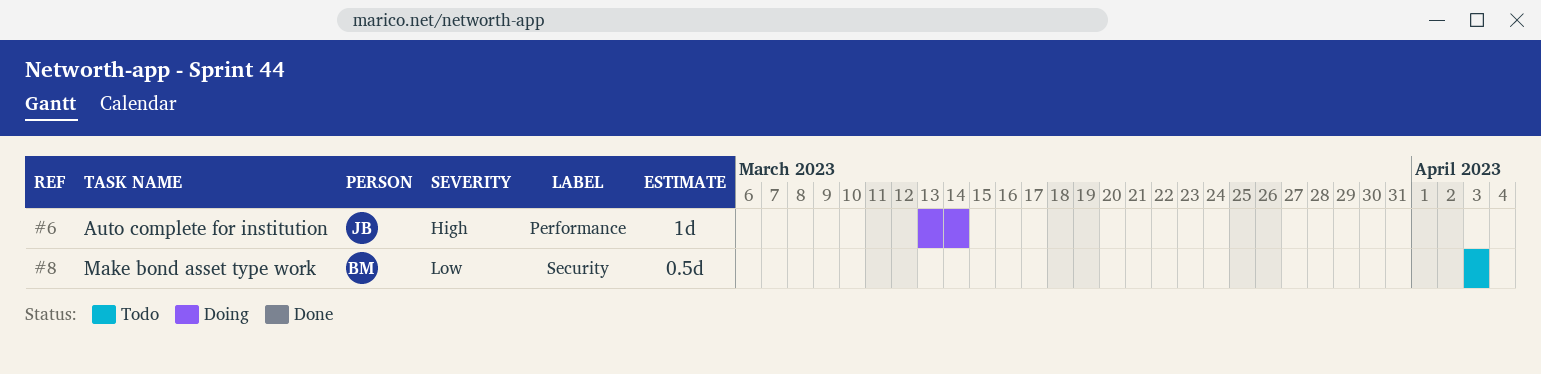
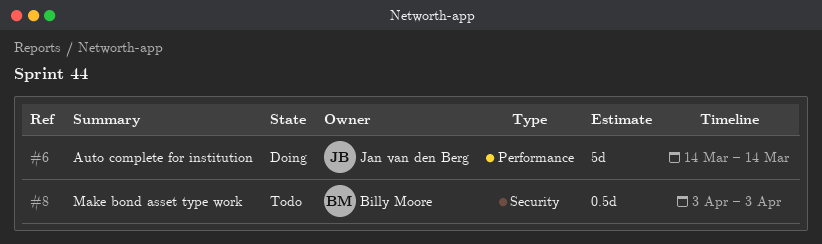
#6, estimate: 1d -> 5d
#6, start: Mar 13 -> Mar 14

